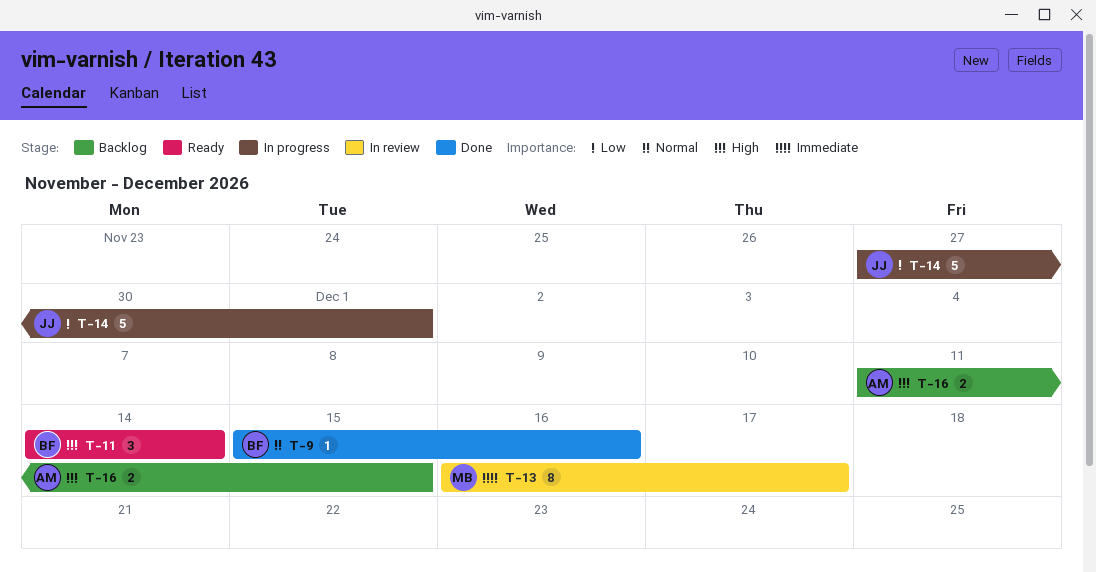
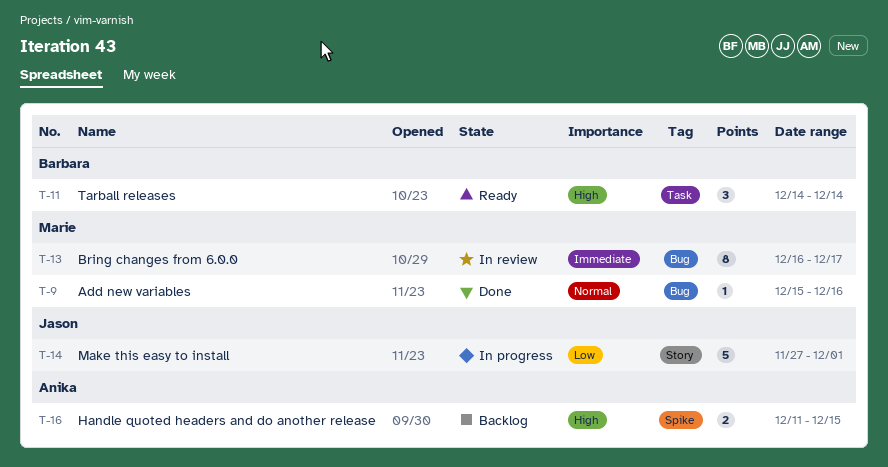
T-9, owner: Barbara -> Marie

